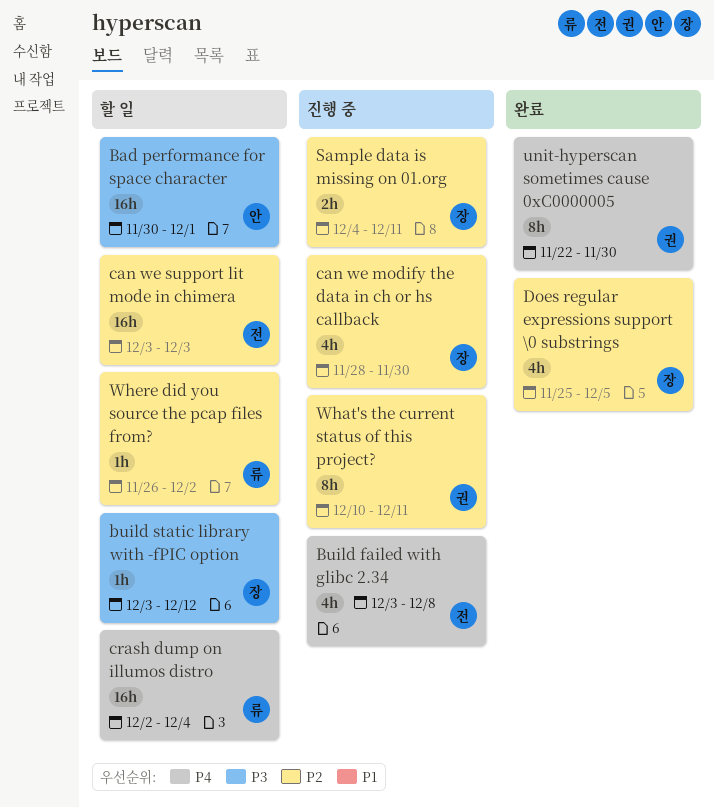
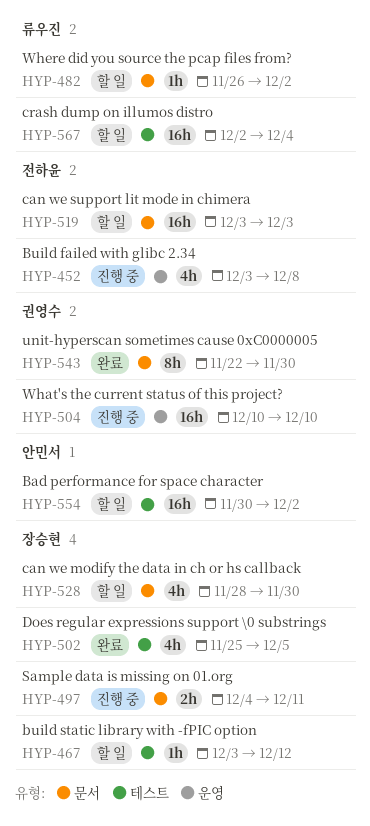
Bad performance for space character, due: Dec 1 -> Dec 2
can we modify the data in ch or hs callback, status: 진행 중 -> 할 일
What's the current status of this project?, estimate: 8h -> 16h
What's the current status of this project?, due: Dec 11 -> Dec 10

